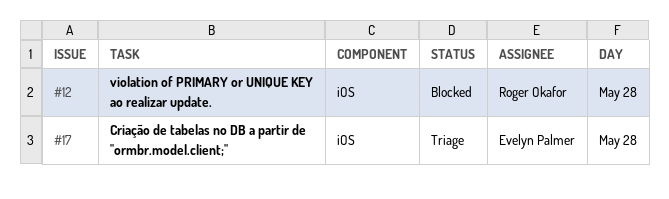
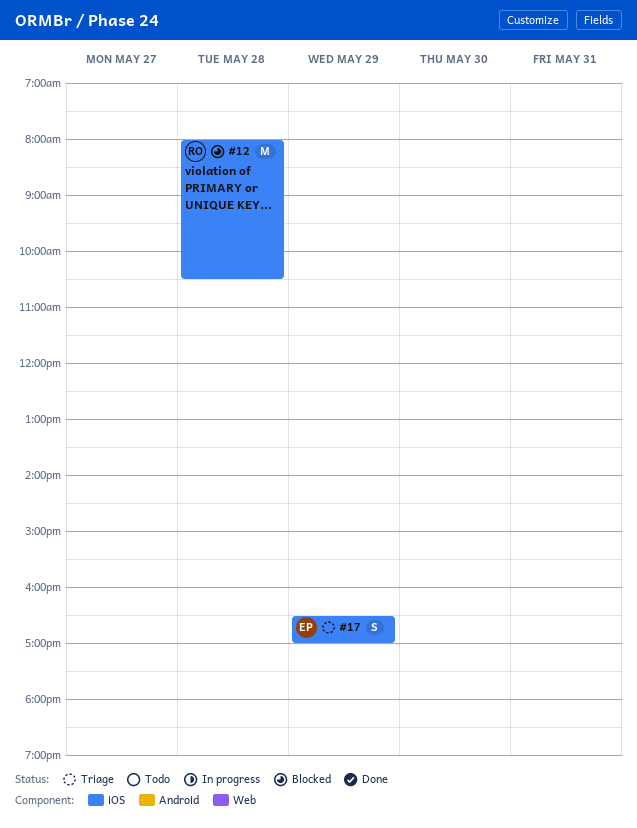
#17, day: May 28 -> May 29

